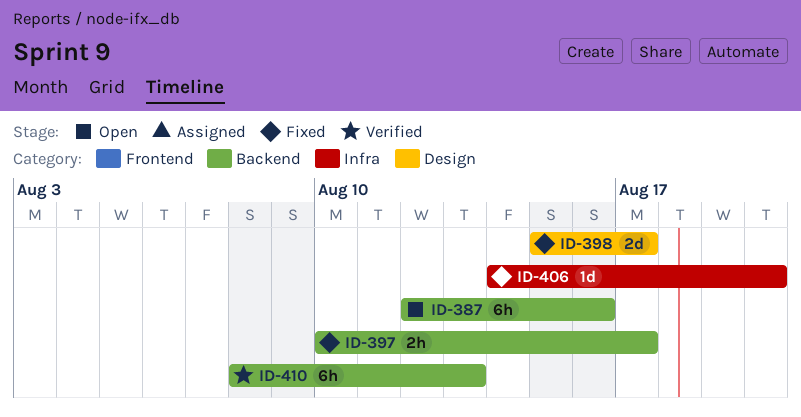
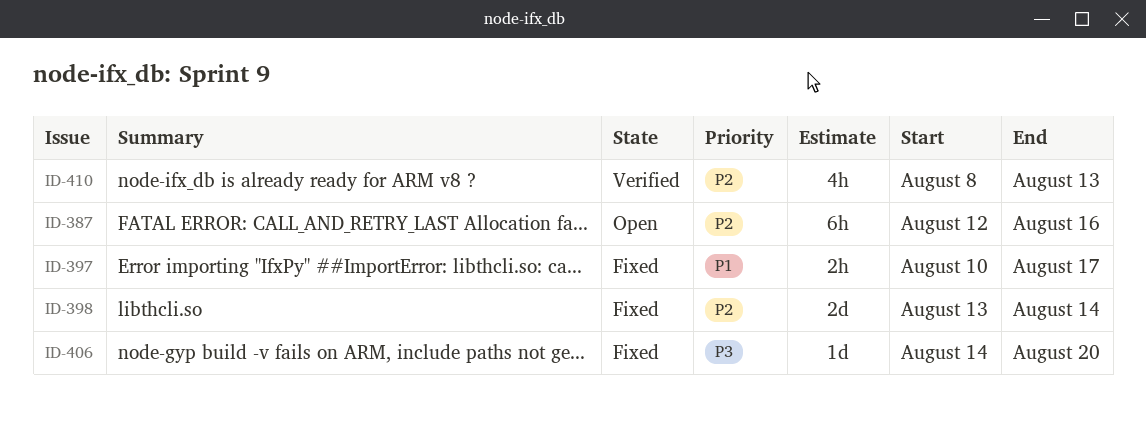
ID-398, start: Aug 15 -> Aug 13
ID-398, due: Aug 17 -> Aug 14
ID-410, estimate: 6h -> 4h

